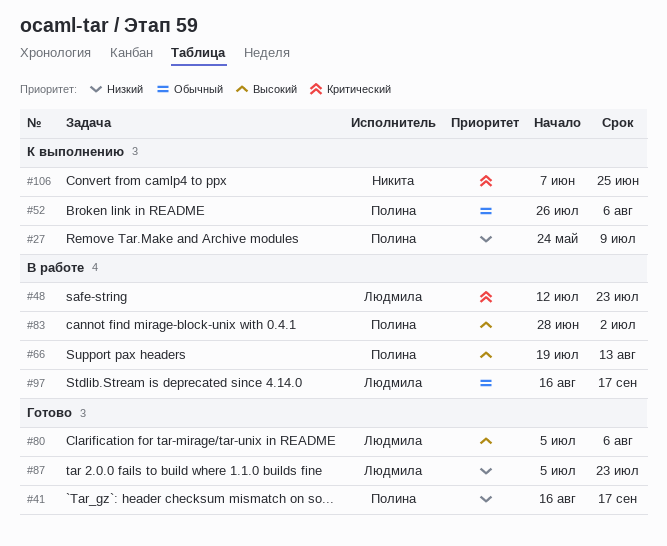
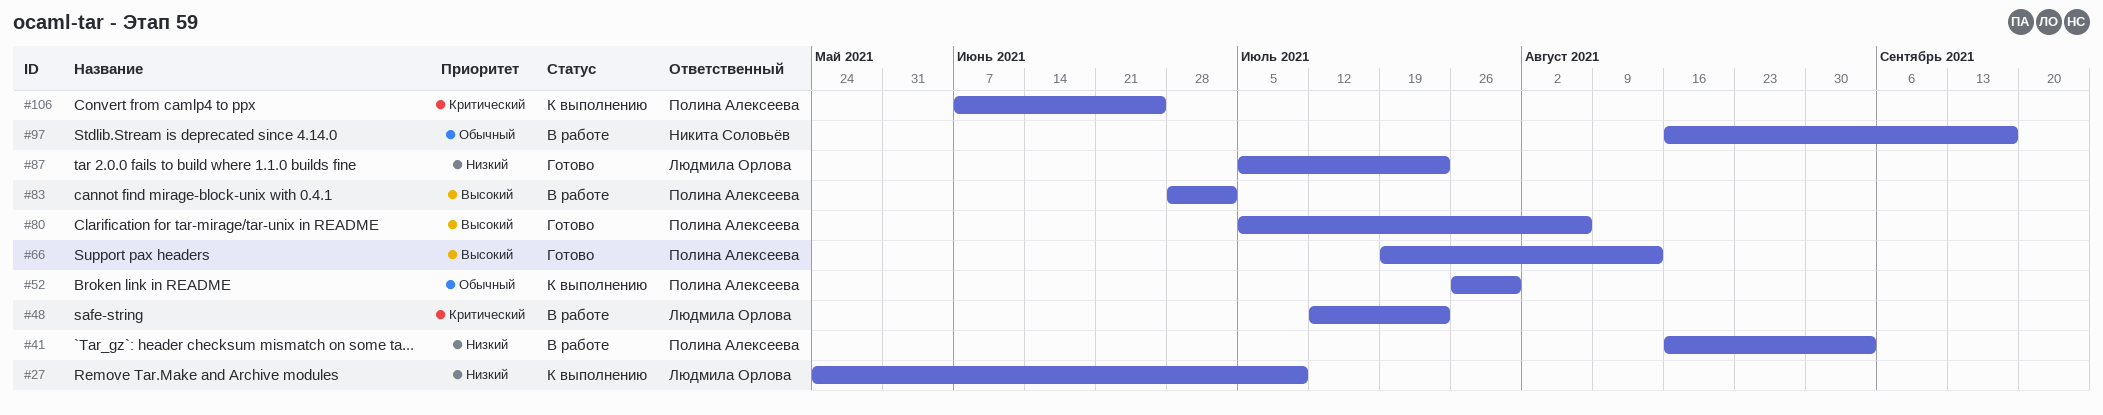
#27, owner: Полина Алексеева -> Людмила Орлова
#41, status: Готово -> В работе
#41, due: Sep 17 -> Sep 3
#52, due: Aug 6 -> Jul 30
#66, status: В работе -> Готово
#80, owner: Людмила Орлова -> Полина Алексеева
#97, owner: Людмила Орлова -> Никита Соловьёв
#106, owner: Никита Соловьёв -> Полина Алексеева

